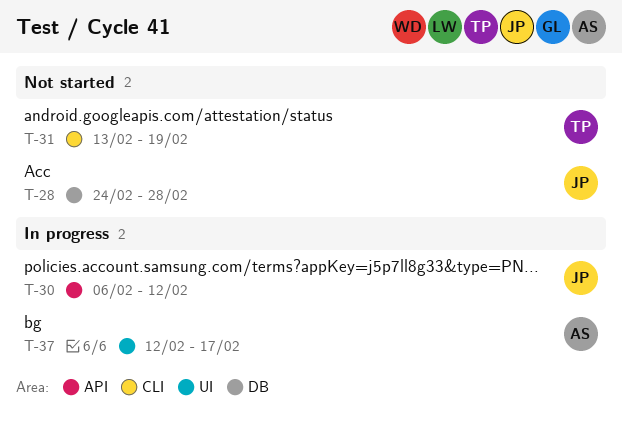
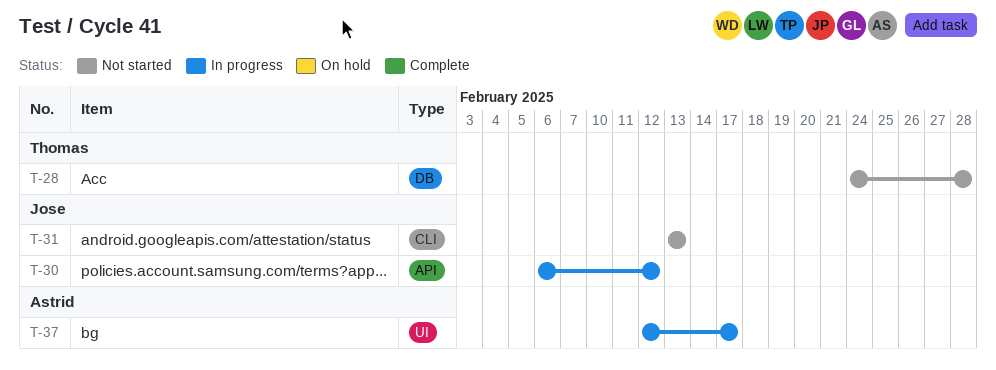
T-28, owner: Jose -> Thomas
T-31, owner: Thomas -> Jose
T-31, due: Feb 19 -> Feb 13

